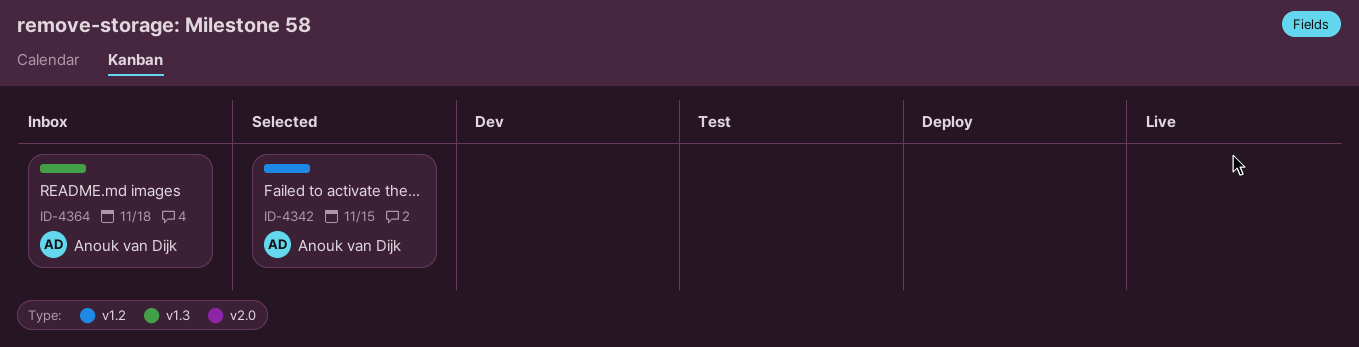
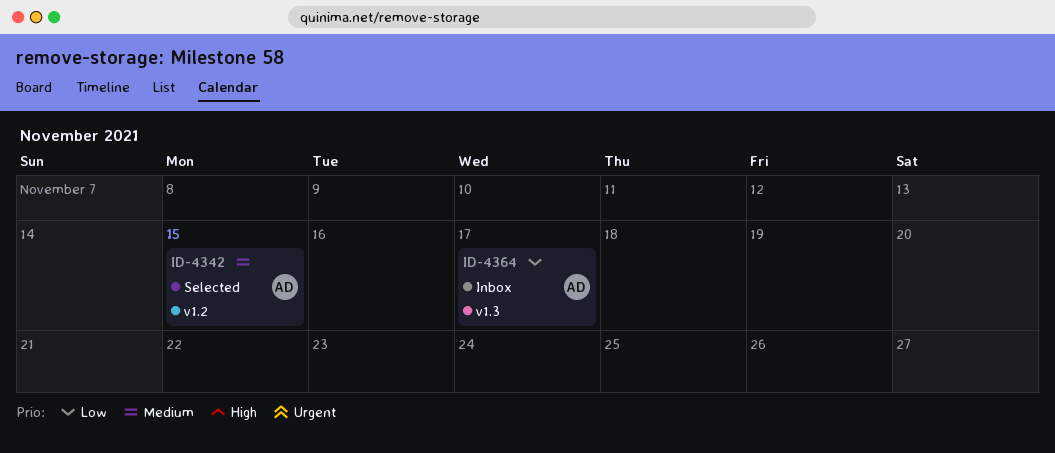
ID-4364, due: Nov 18 -> Nov 17

